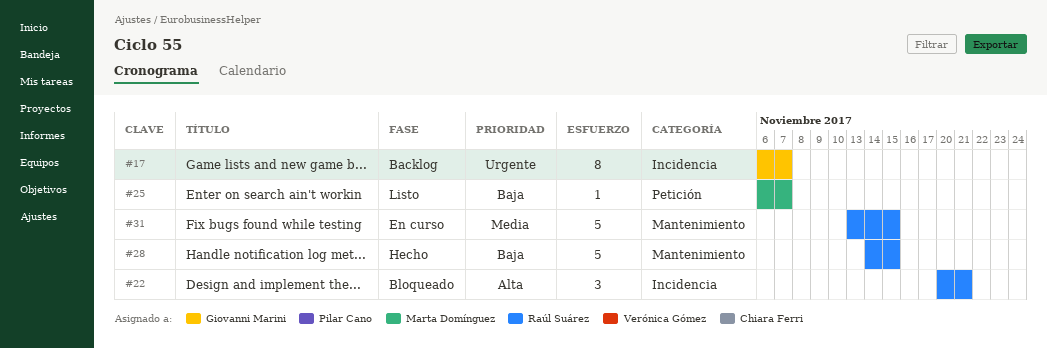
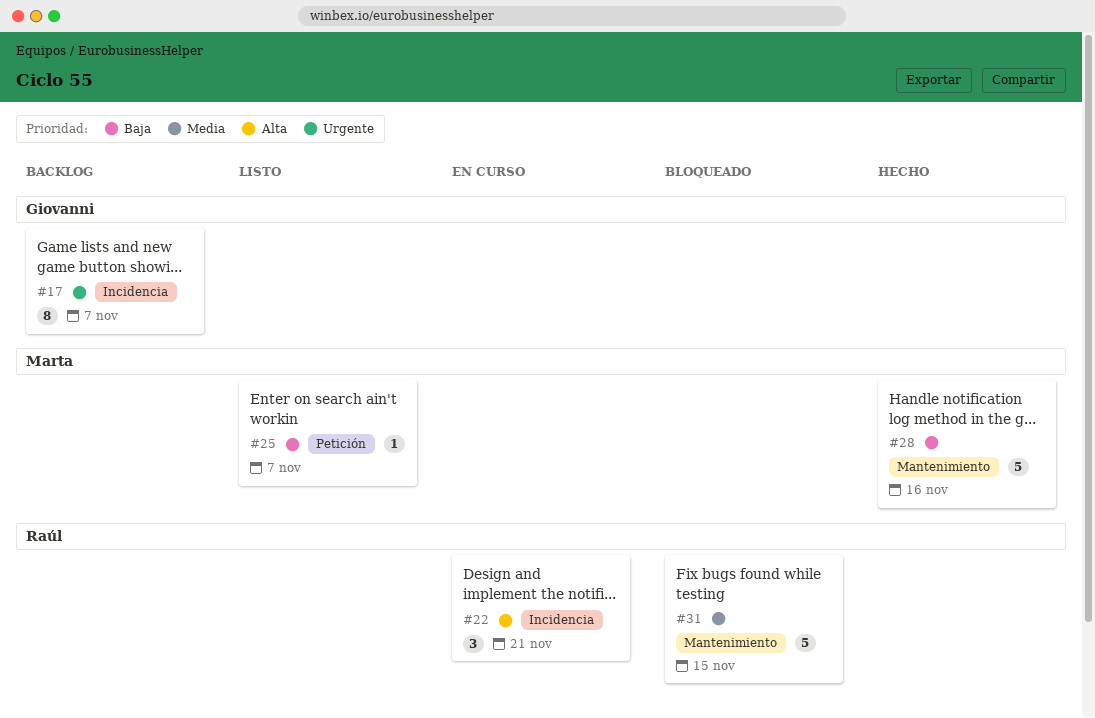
#22, status: Bloqueado -> En curso
#28, owner: Raúl Suárez -> Marta Domínguez
#28, due: Nov 15 -> Nov 16
#31, status: En curso -> Bloqueado

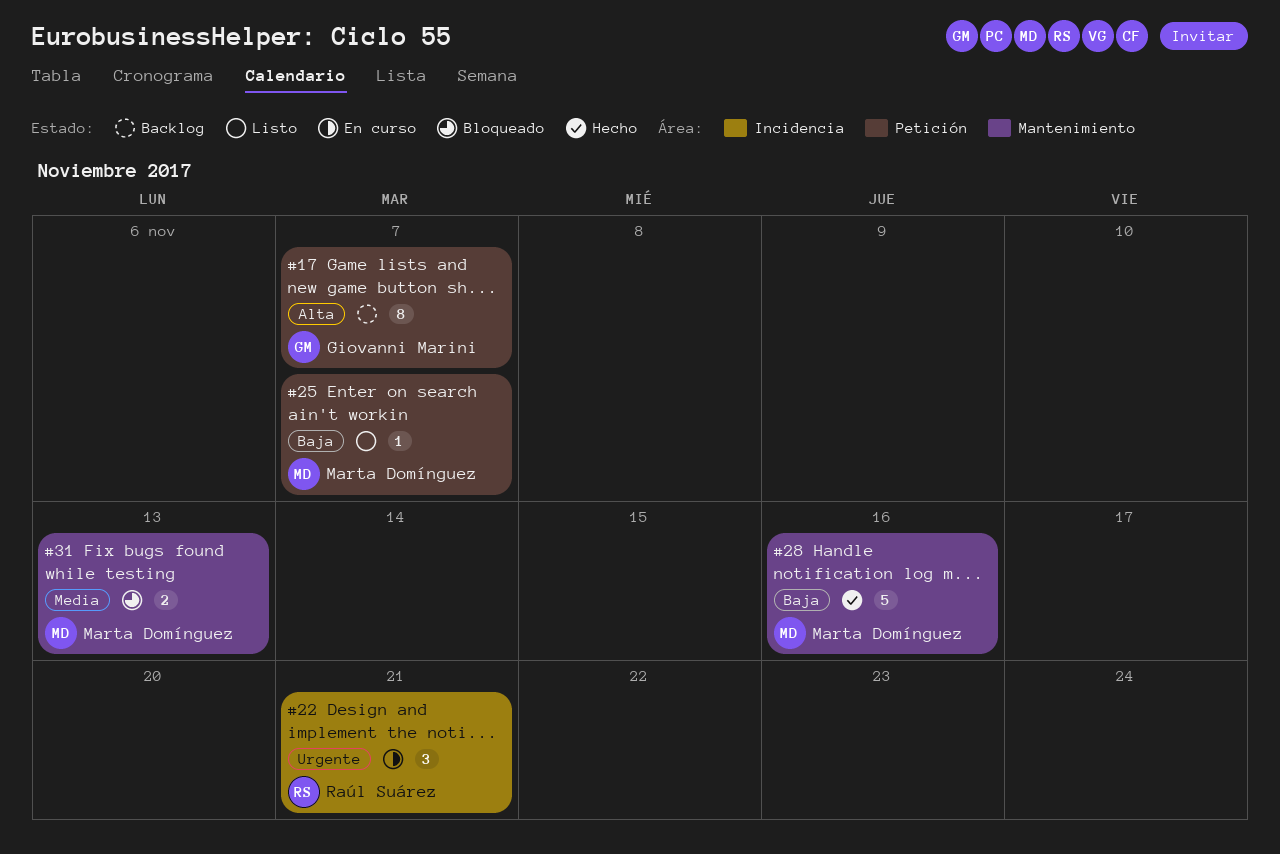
#17, priority: Urgente -> Alta
#17, label: Incidencia -> Petición
#22, priority: Alta -> Urgente
#31, owner: Raúl Suárez -> Marta Domínguez
#31, estimate: 5 -> 2
#31, due: Nov 15 -> Nov 13

